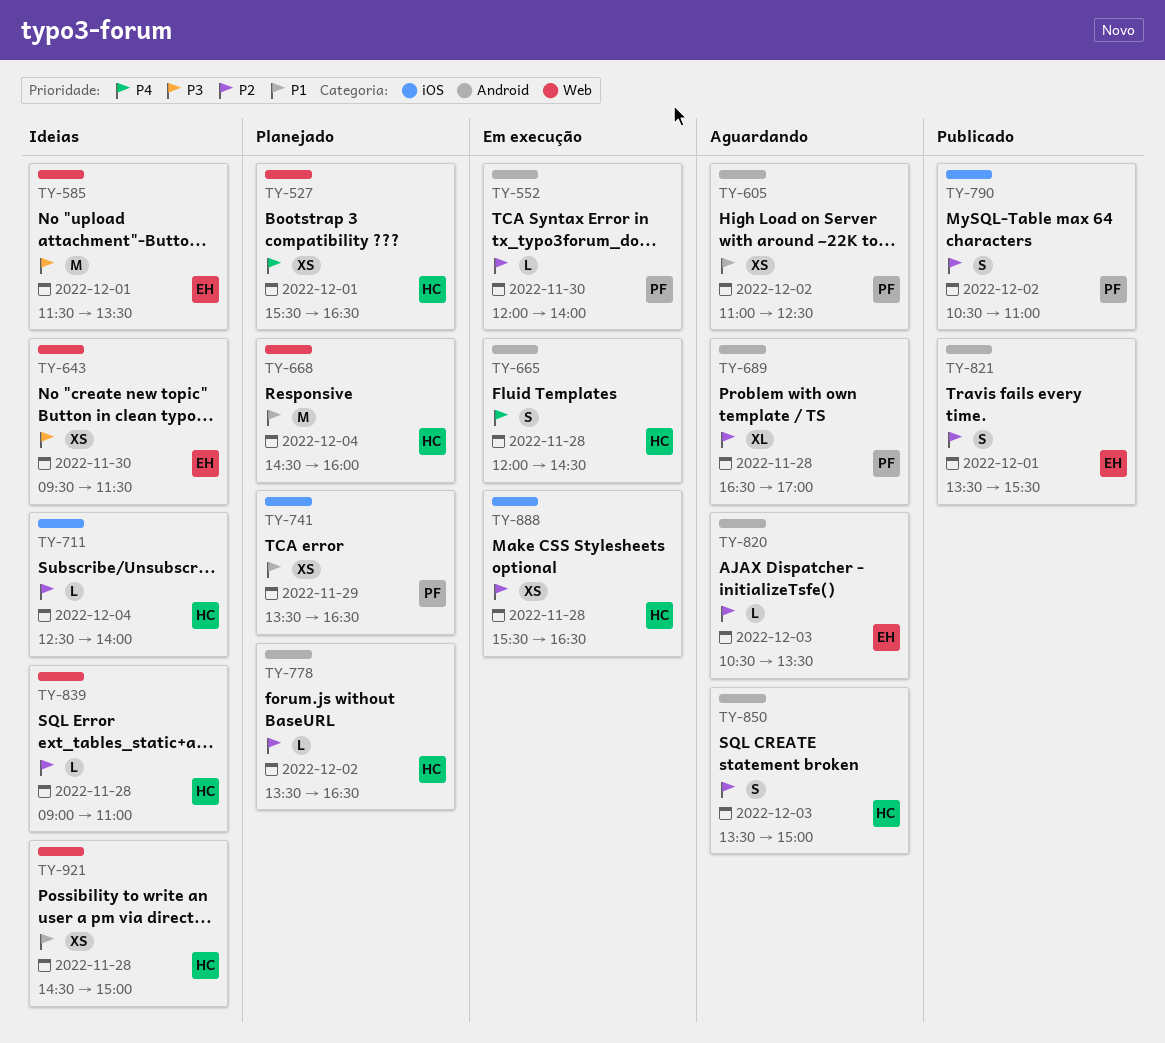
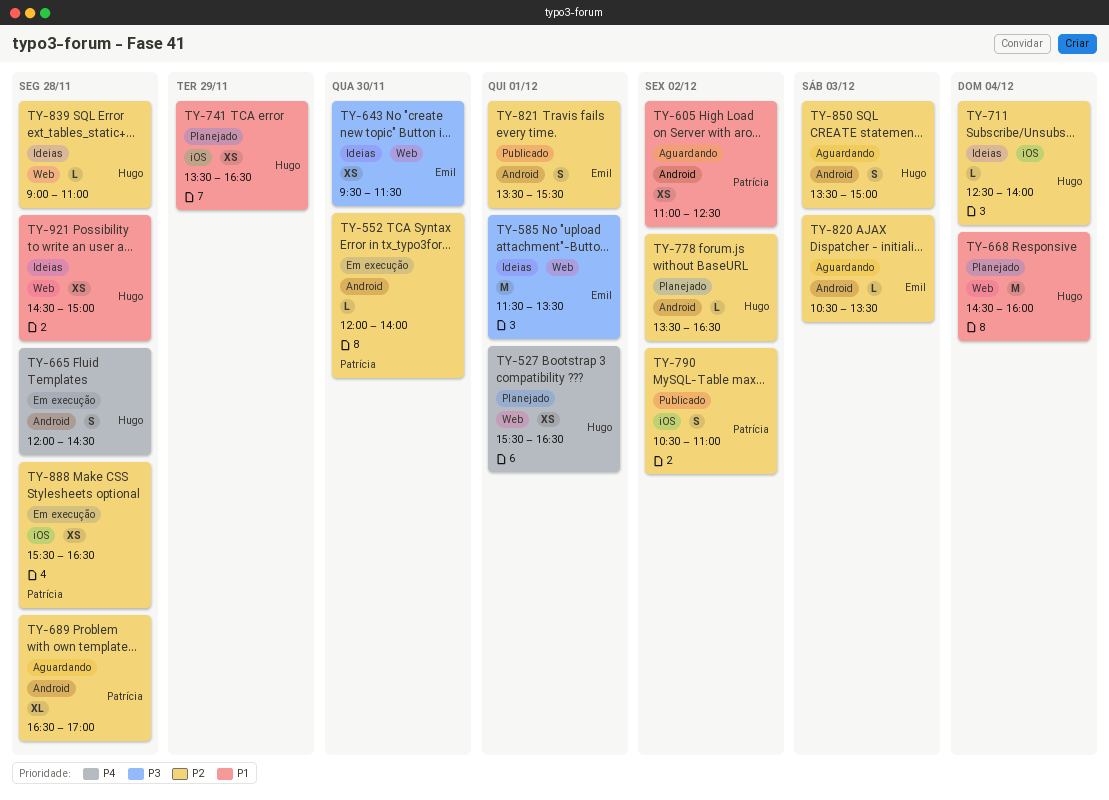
TY-741, owner: Patrícia -> Hugo
TY-888, owner: Hugo -> Patrícia

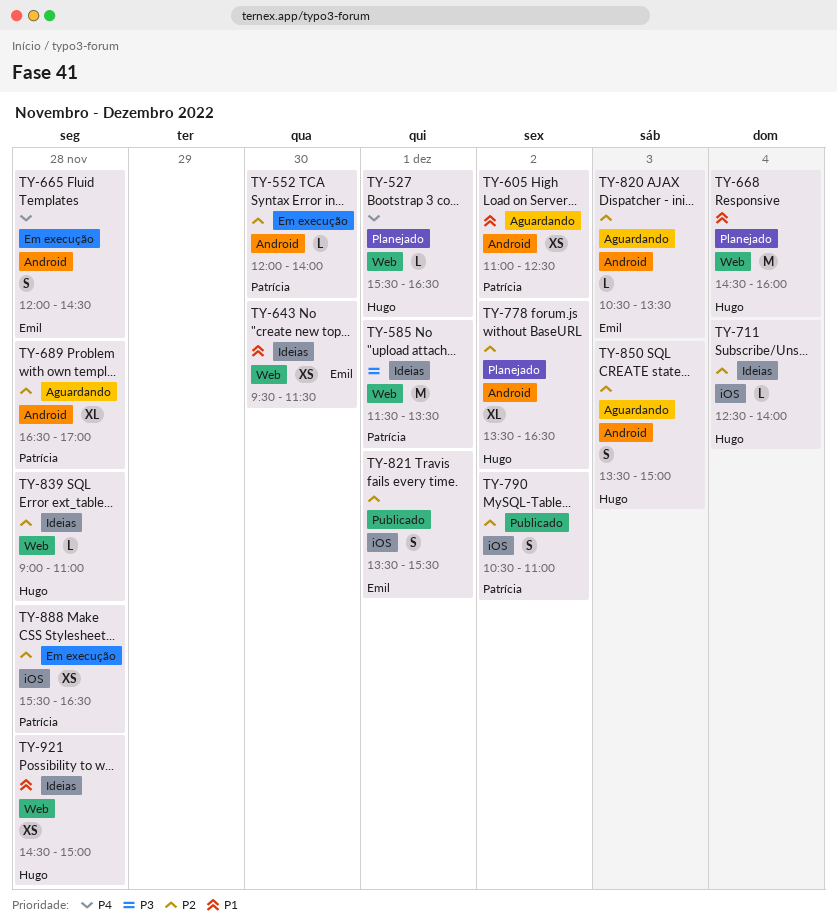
TY-527, estimate: XS -> L
TY-585, owner: Emil -> Patrícia
TY-643, priority: P3 -> P1
TY-665, owner: Hugo -> Emil
TY-741: present -> none
TY-778, estimate: L -> XL
TY-821, label: Android -> iOS

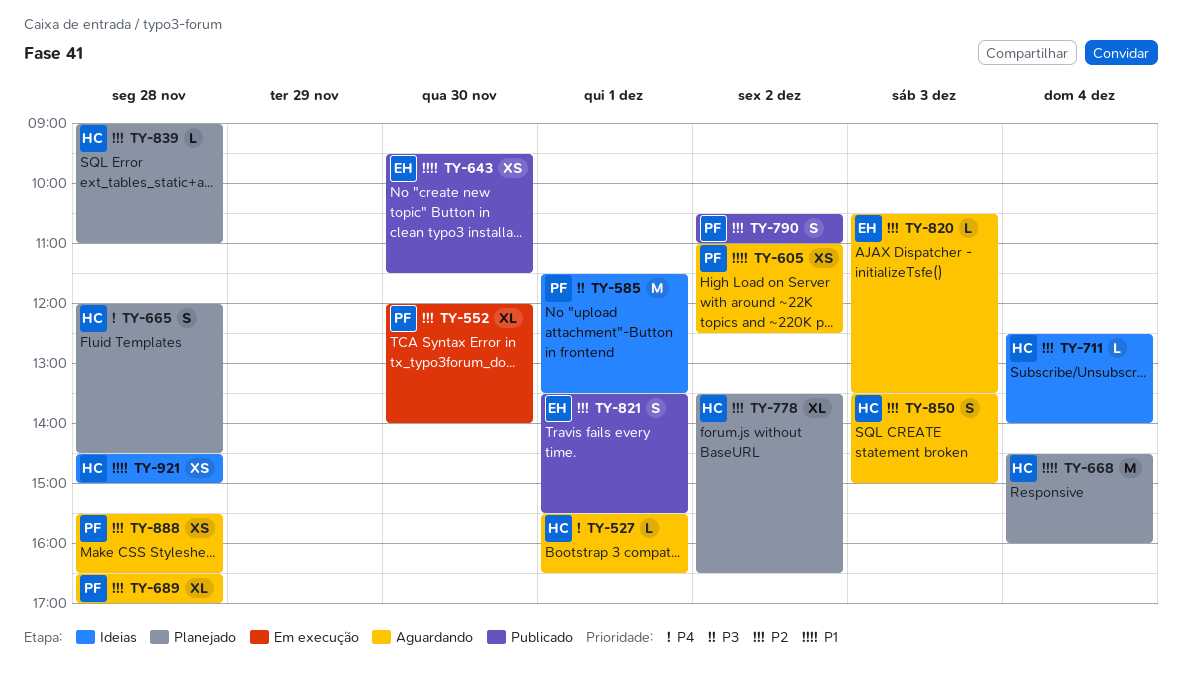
TY-527, status: Planejado -> Aguardando
TY-552, estimate: L -> XL
TY-643, status: Ideias -> Publicado
TY-665, status: Em execução -> Planejado
TY-665, owner: Emil -> Hugo
TY-839, status: Ideias -> Planejado
TY-888, status: Em execução -> Aguardando

